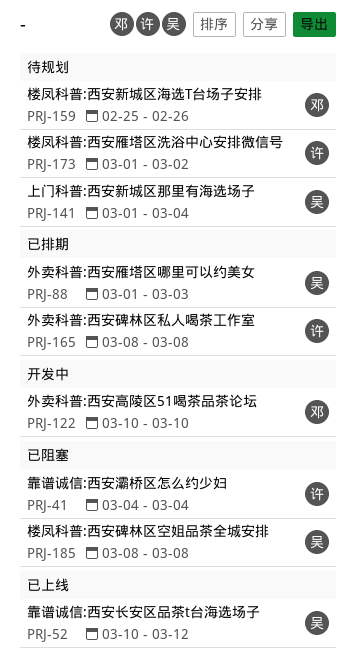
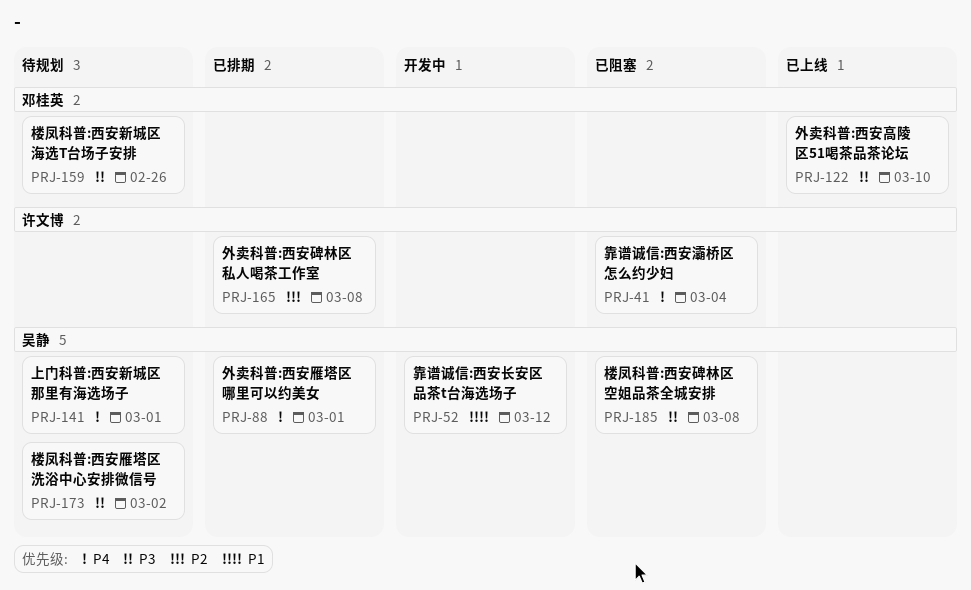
PRJ-52, status: 已上线 -> 开发中
PRJ-88, due: Mar 3 -> Mar 1
PRJ-122, status: 开发中 -> 已上线
PRJ-141, due: Mar 4 -> Mar 1
PRJ-173, owner: 许文博 -> 吴静

